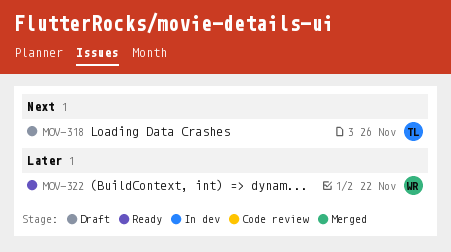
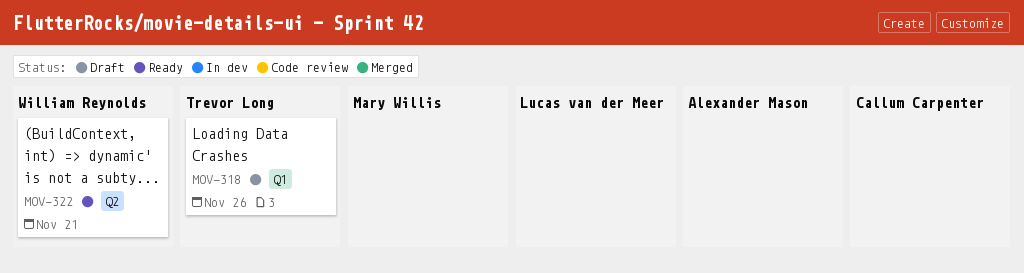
MOV-322, due: Nov 22 -> Nov 21

